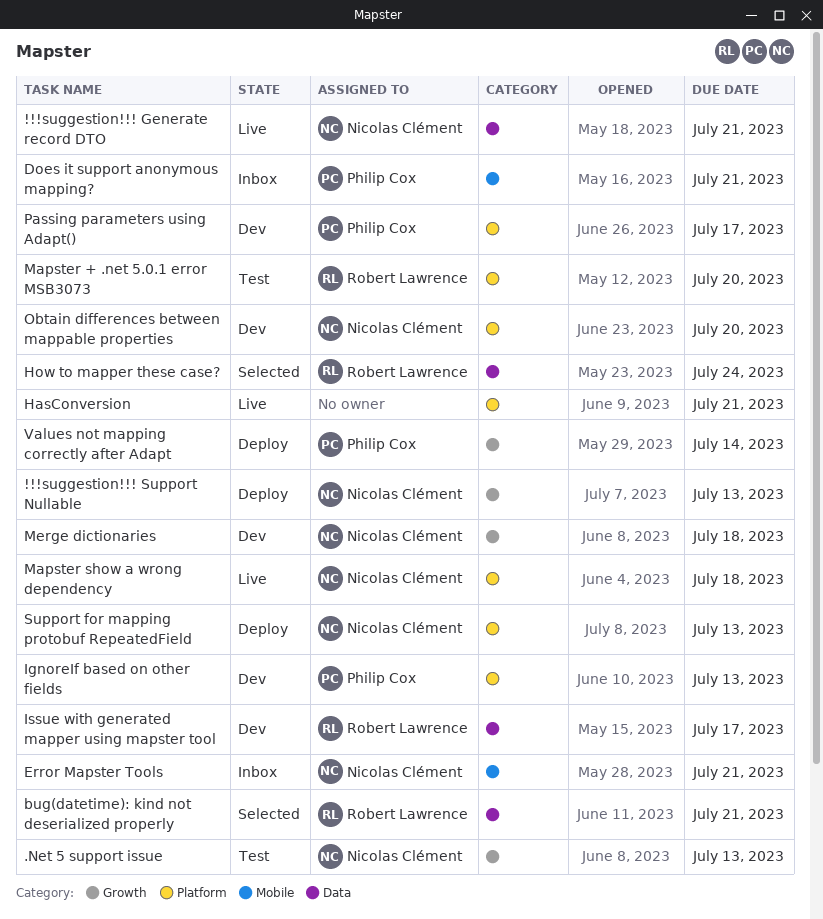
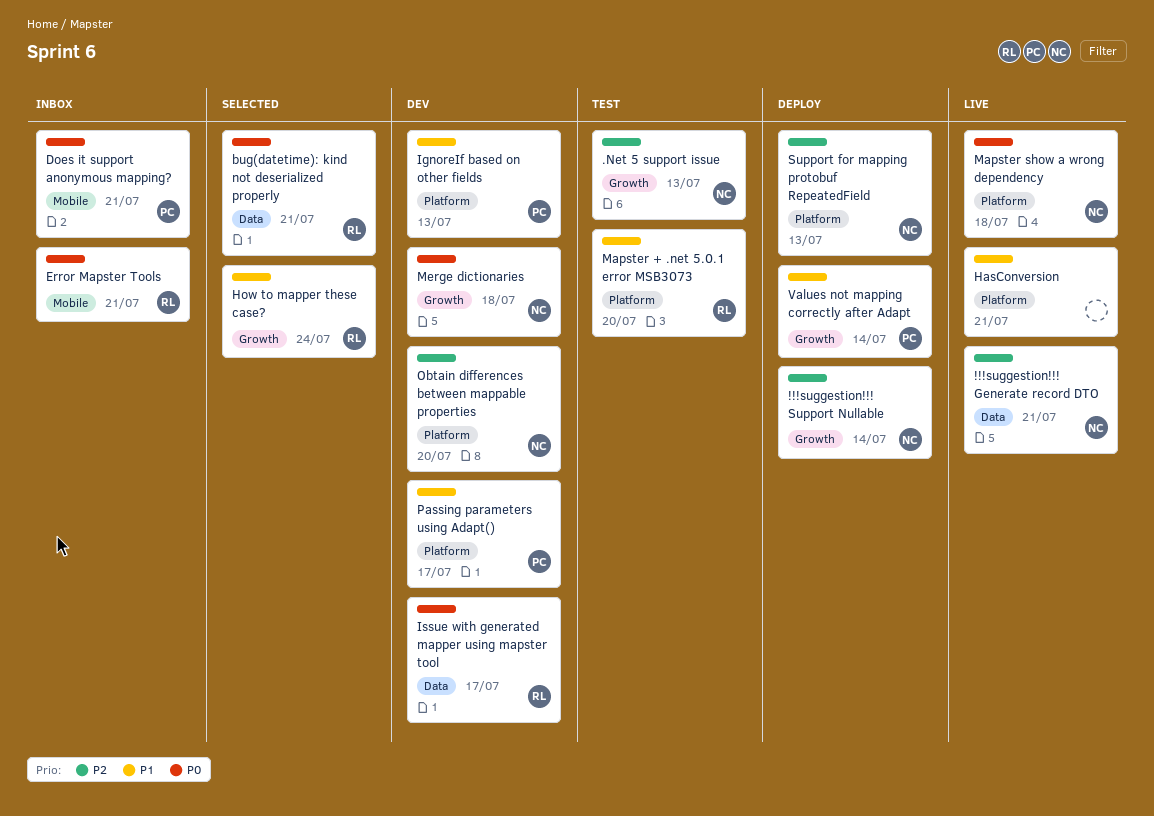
!!!suggestion!!! Support Nullable, due: Jul 13 -> Jul 14
Error Mapster Tools, owner: Nicolas Clément -> Robert Lawrence
How to mapper these case?, label: Data -> Growth

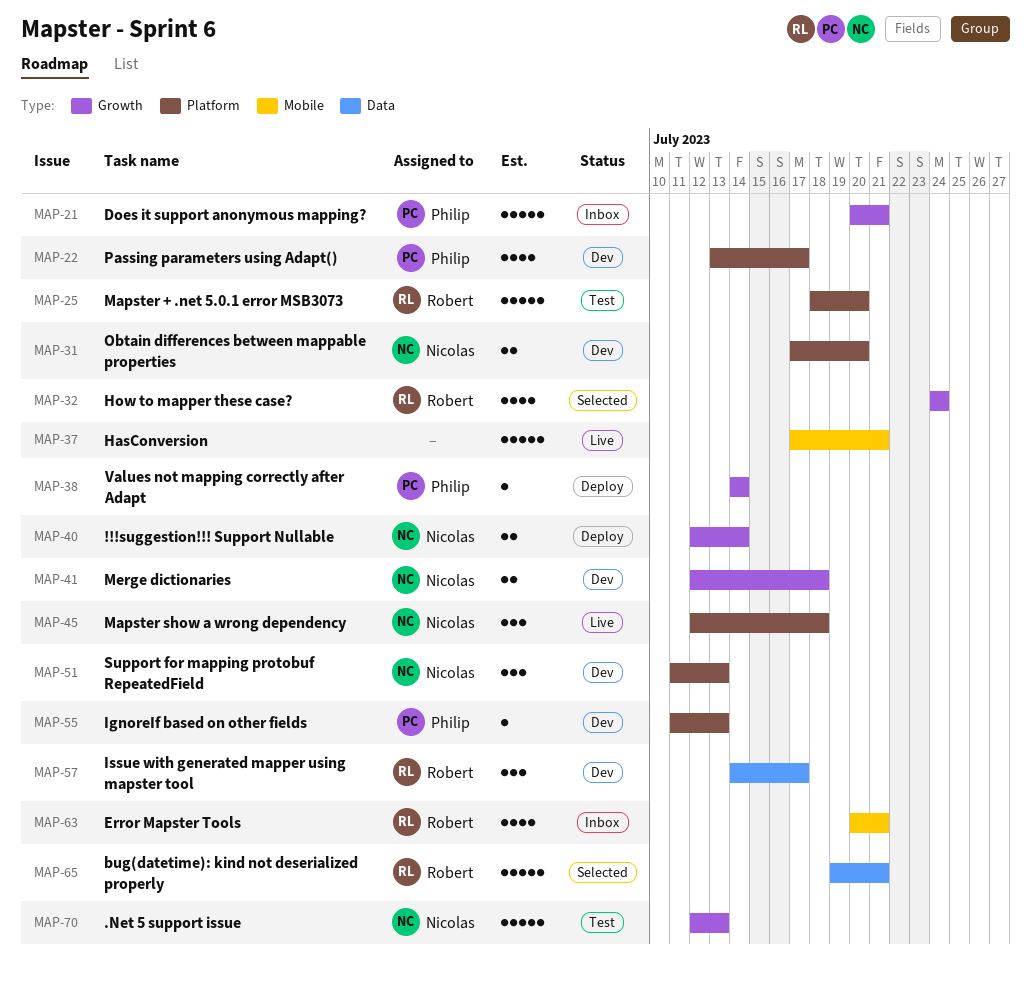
!!!suggestion!!! Generate record DTO: present -> none
Does it support anonymous mapping?, label: Mobile -> Growth
HasConversion, label: Platform -> Mobile
Support for mapping protobuf RepeatedField, status: Deploy -> Dev

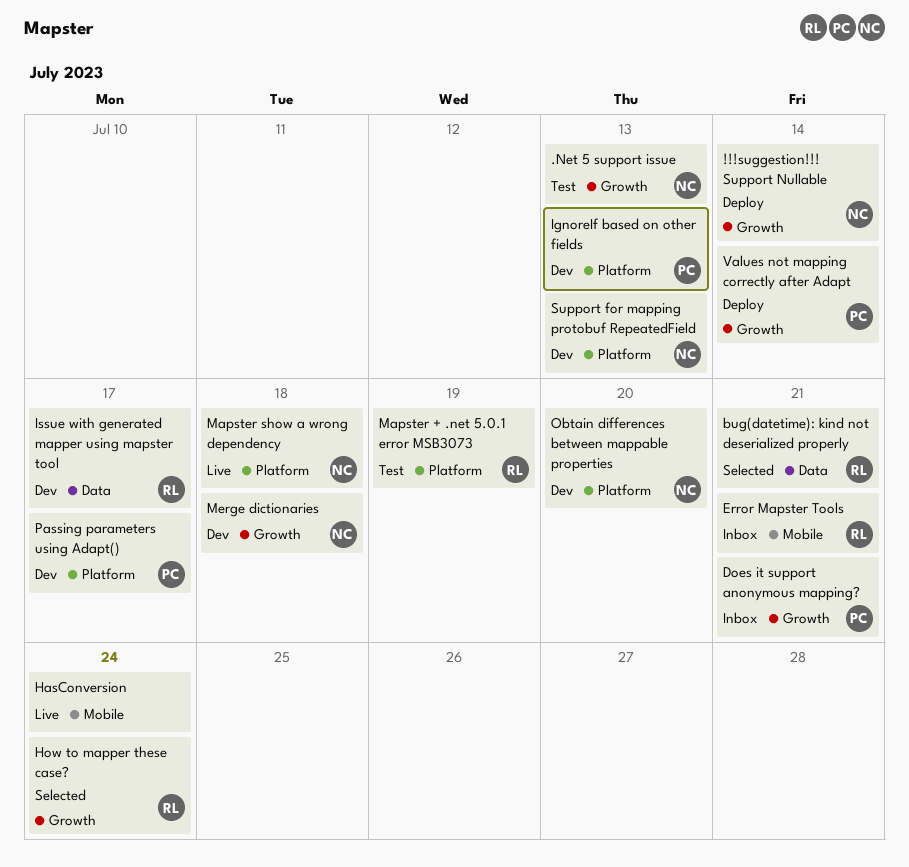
HasConversion, due: Jul 21 -> Jul 24
Mapster + .net 5.0.1 error MSB3073, due: Jul 20 -> Jul 19

